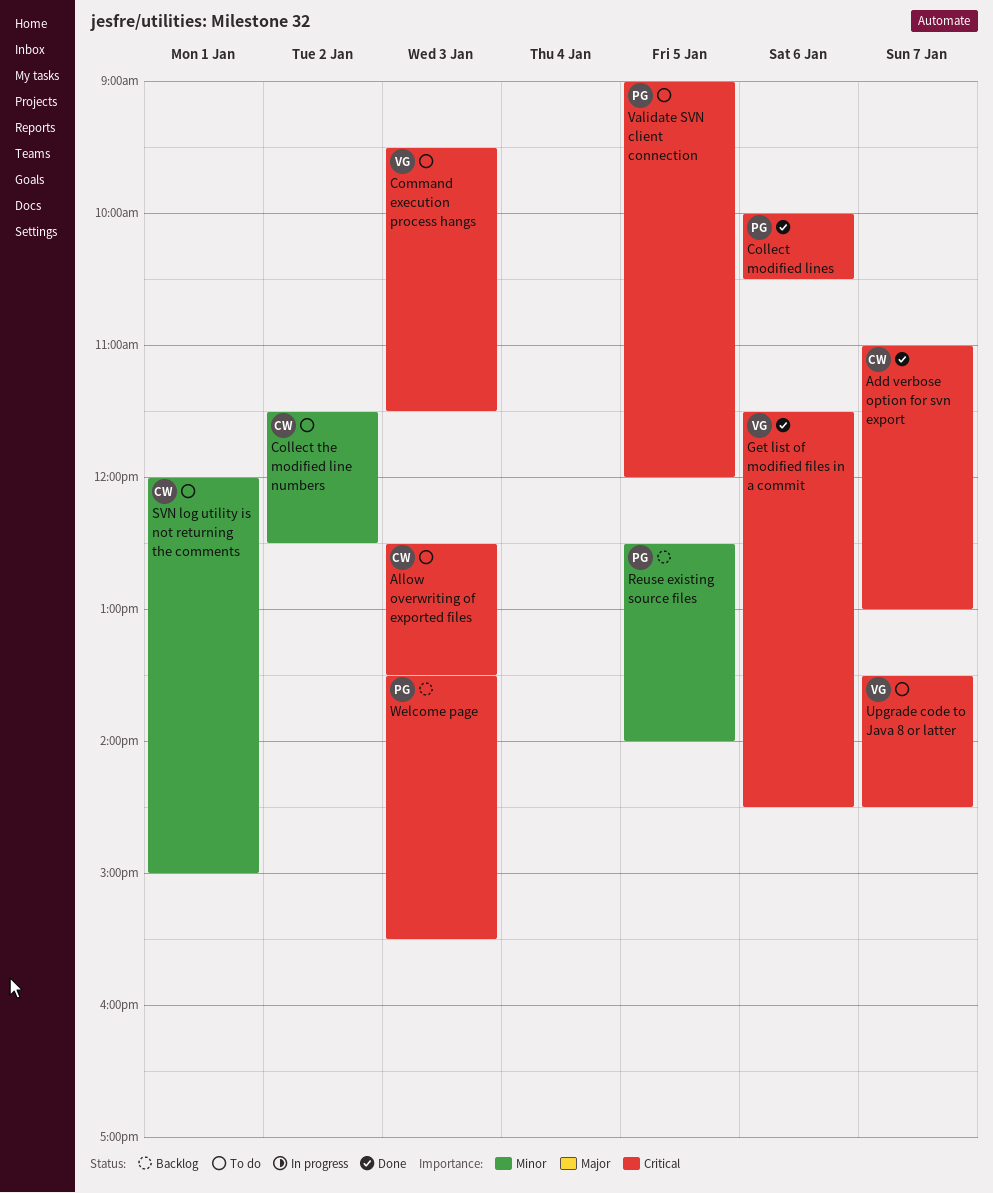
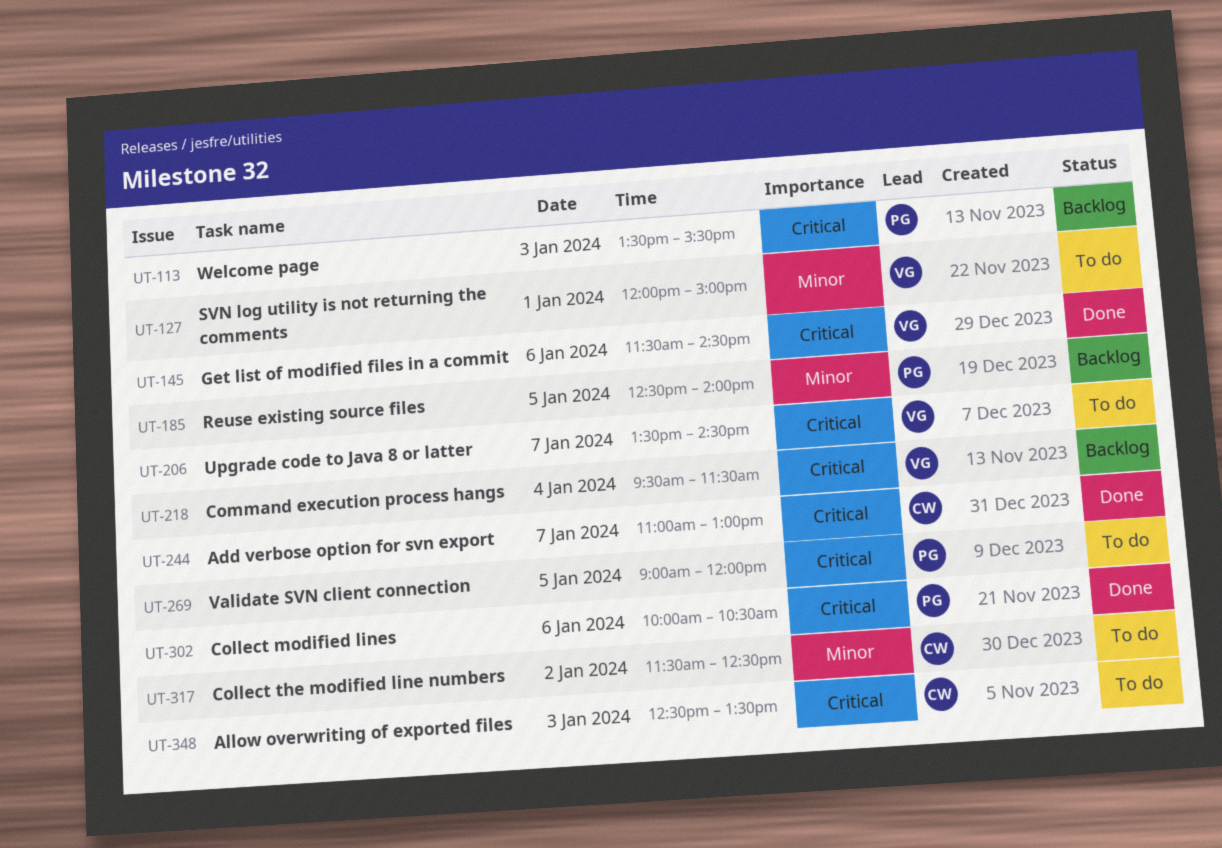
Command execution process hangs, status: To do -> Backlog
Command execution process hangs, day: Jan 3 -> Jan 4
SVN log utility is not returning the comments, owner: CW -> VG

